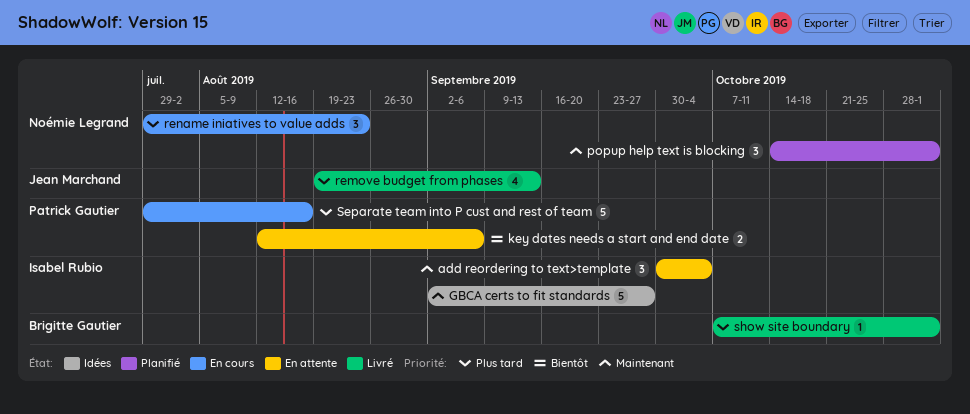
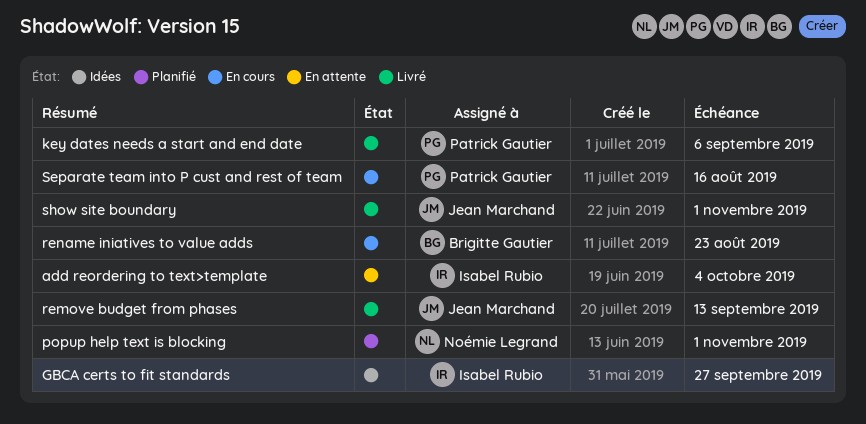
key dates needs a start and end date, status: En attente -> Livré
rename iniatives to value adds, owner: Noémie Legrand -> Brigitte Gautier
show site boundary, owner: Brigitte Gautier -> Jean Marchand

